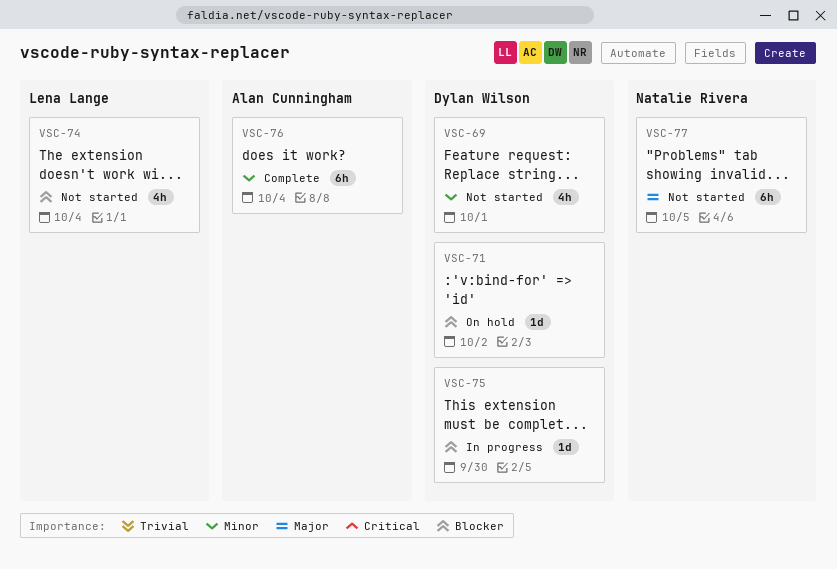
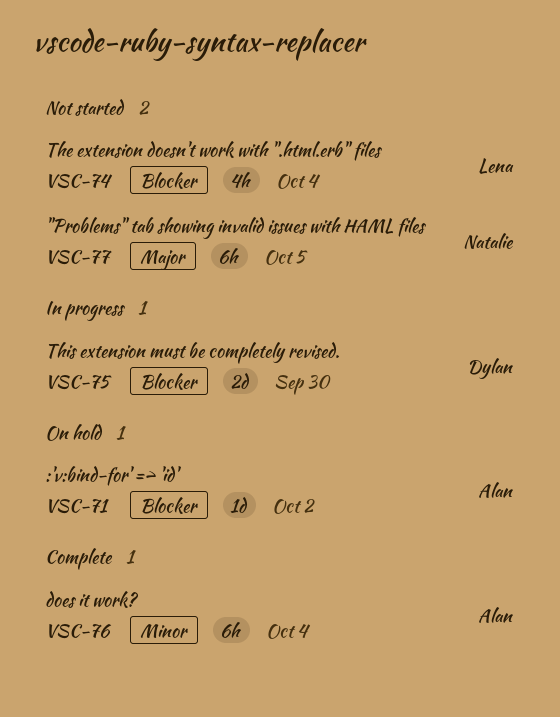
VSC-69: present -> none
VSC-71, owner: Dylan Wilson -> Alan Cunningham
VSC-75, estimate: 1d -> 2d

